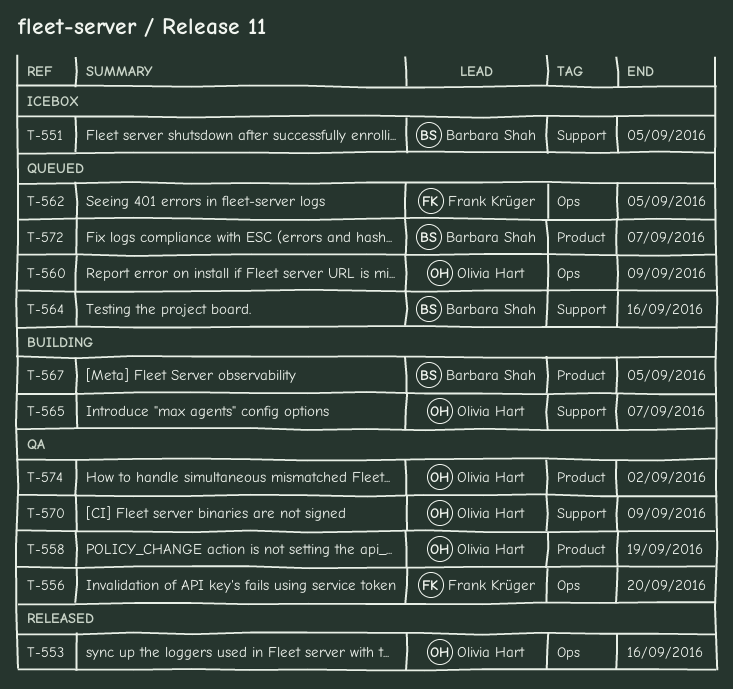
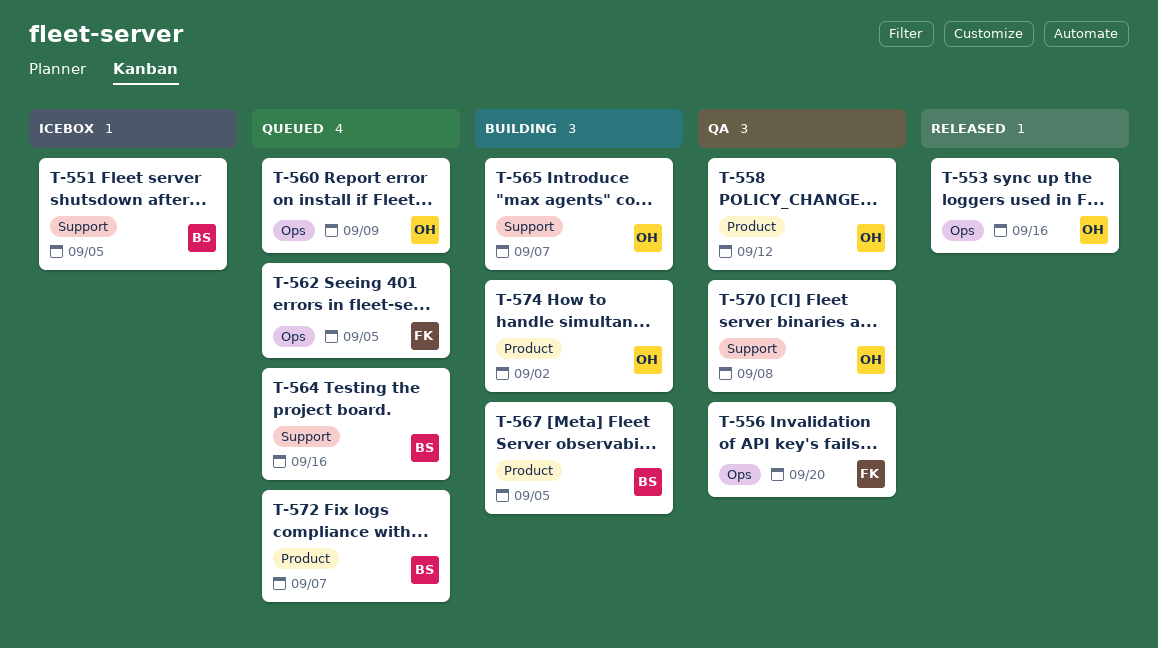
T-558, due: Sep 19 -> Sep 12
T-570, due: Sep 9 -> Sep 8
T-574, status: QA -> Building

